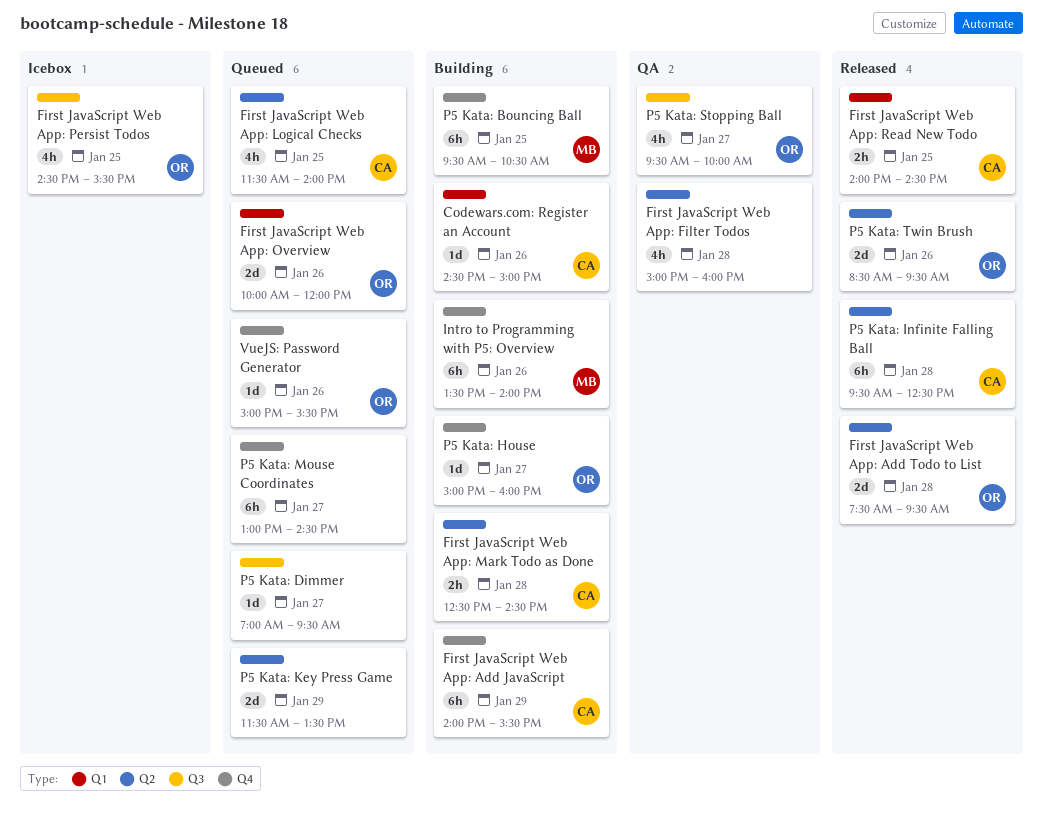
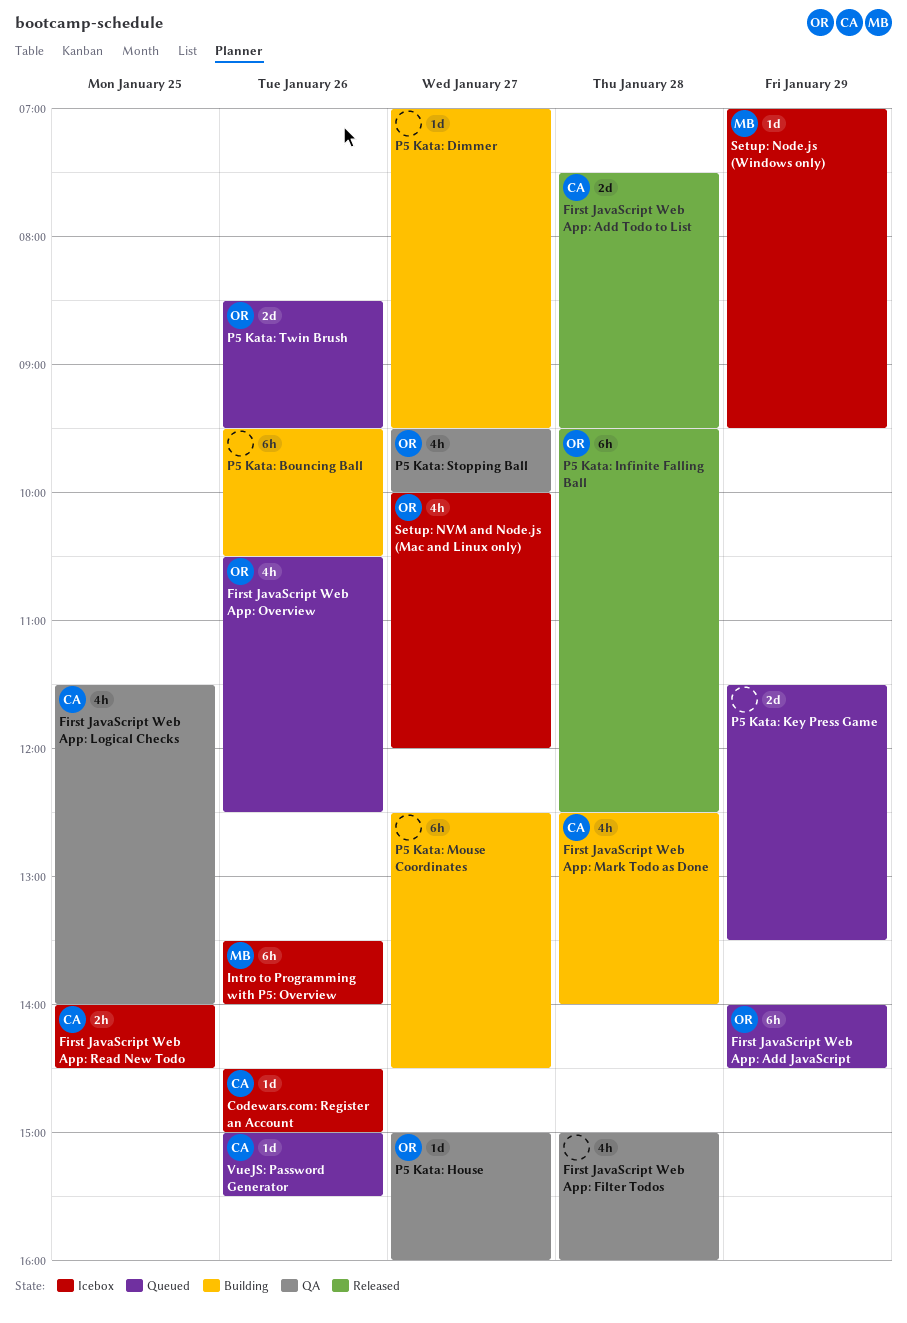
Codewars.com: Register an Account, status: Building -> Icebox
First JavaScript Web App: Add JavaScript, status: Building -> Queued
First JavaScript Web App: Add JavaScript, owner: CA -> OR
First JavaScript Web App: Add JavaScript, ends: 15:30 -> 14:30
First JavaScript Web App: Add Todo to List, owner: OR -> CA
First JavaScript Web App: Logical Checks, status: Queued -> QA
First JavaScript Web App: Mark Todo as Done, estimate: 2h -> 4h
First JavaScript Web App: Mark Todo as Done, ends: 14:30 -> 14:00
First JavaScript Web App: Overview, estimate: 2d -> 4h
First JavaScript Web App: Overview, begins: 10:00 -> 10:30
First JavaScript Web App: Overview, ends: 12:00 -> 12:30
First JavaScript Web App: Persist Todos: present -> none
First JavaScript Web App: Read New Todo, status: Released -> Icebox
Intro to Programming with P5: Overview, status: Building -> Icebox
P5 Kata: Bouncing Ball, owner: MB -> none
P5 Kata: Bouncing Ball, day: Jan 25 -> Jan 26
P5 Kata: Dimmer, status: Queued -> Building
P5 Kata: House, status: Building -> QA
P5 Kata: Infinite Falling Ball, owner: CA -> OR
P5 Kata: Mouse Coordinates, status: Queued -> Building
P5 Kata: Mouse Coordinates, begins: 13:00 -> 12:30
P5 Kata: Twin Brush, status: Released -> Queued
Setup: Node.js (Windows only): none -> present
Setup: NVM and Node.js (Mac and Linux only): none -> present
VueJS: Password Generator, owner: OR -> CA

